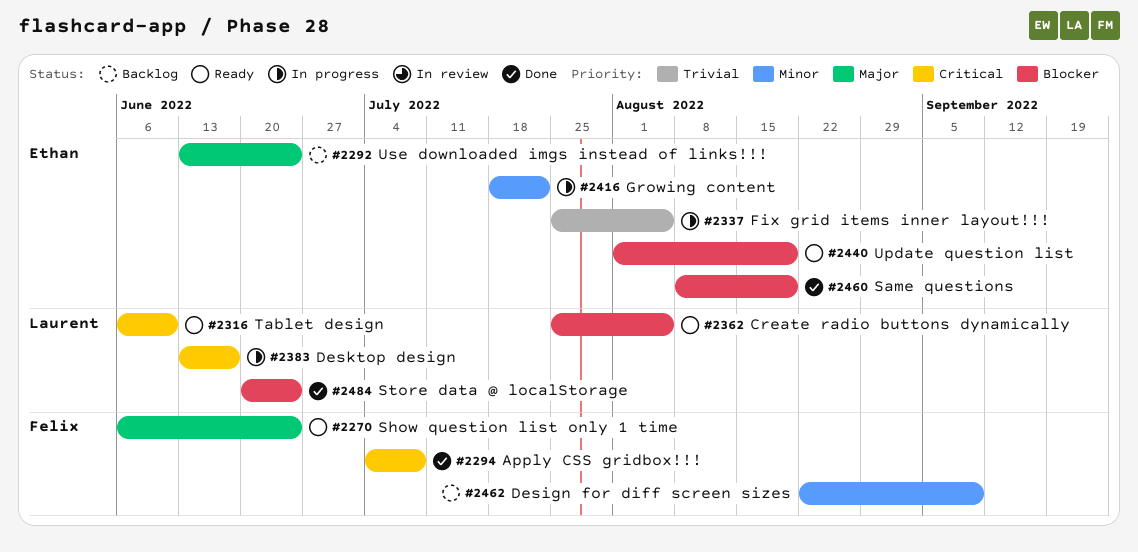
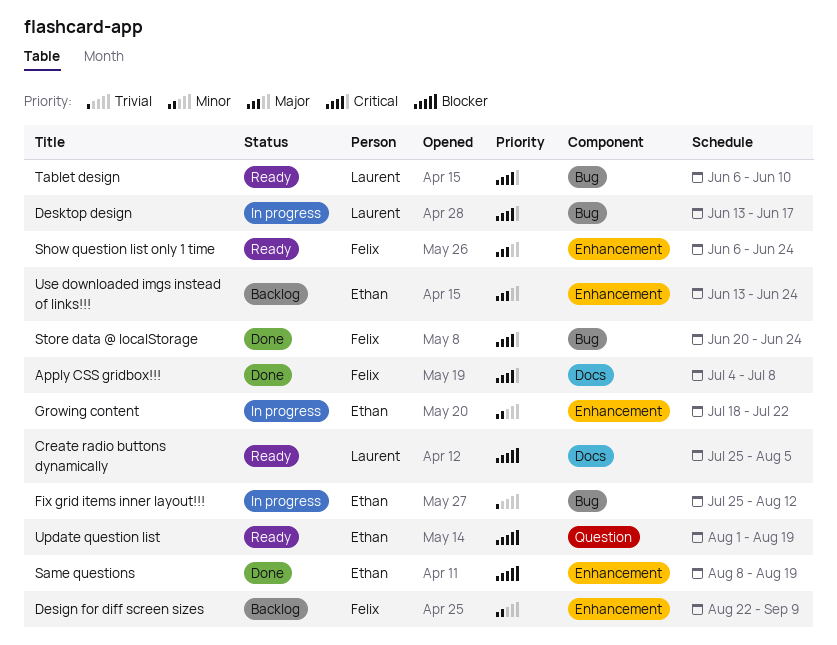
Fix grid items inner layout!!!, due: Aug 5 -> Aug 12
Store data @ localStorage, owner: Laurent -> Felix
Store data @ localStorage, priority: Blocker -> Critical

